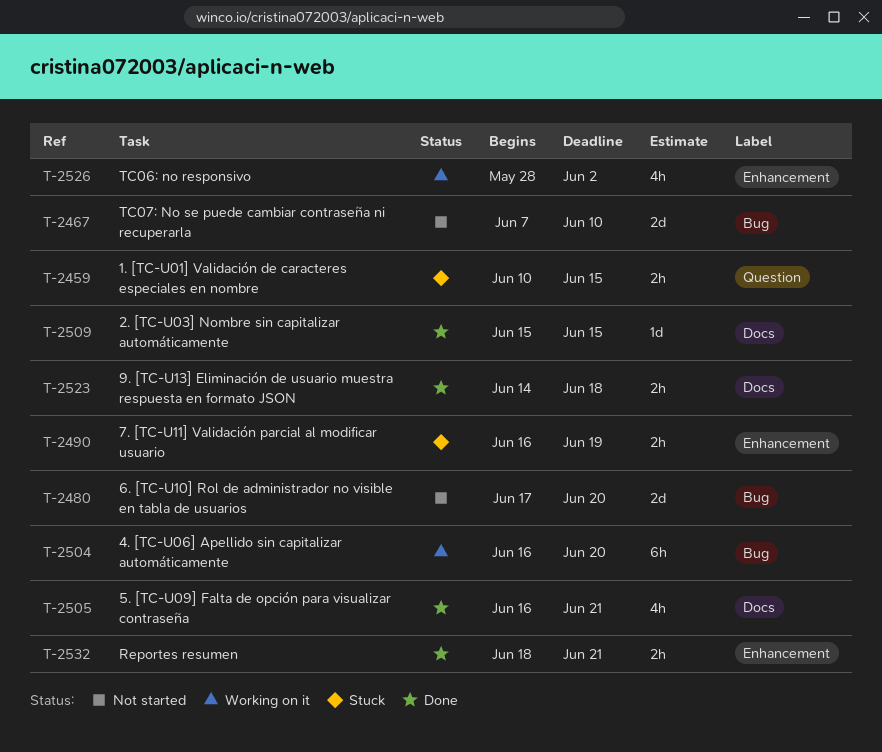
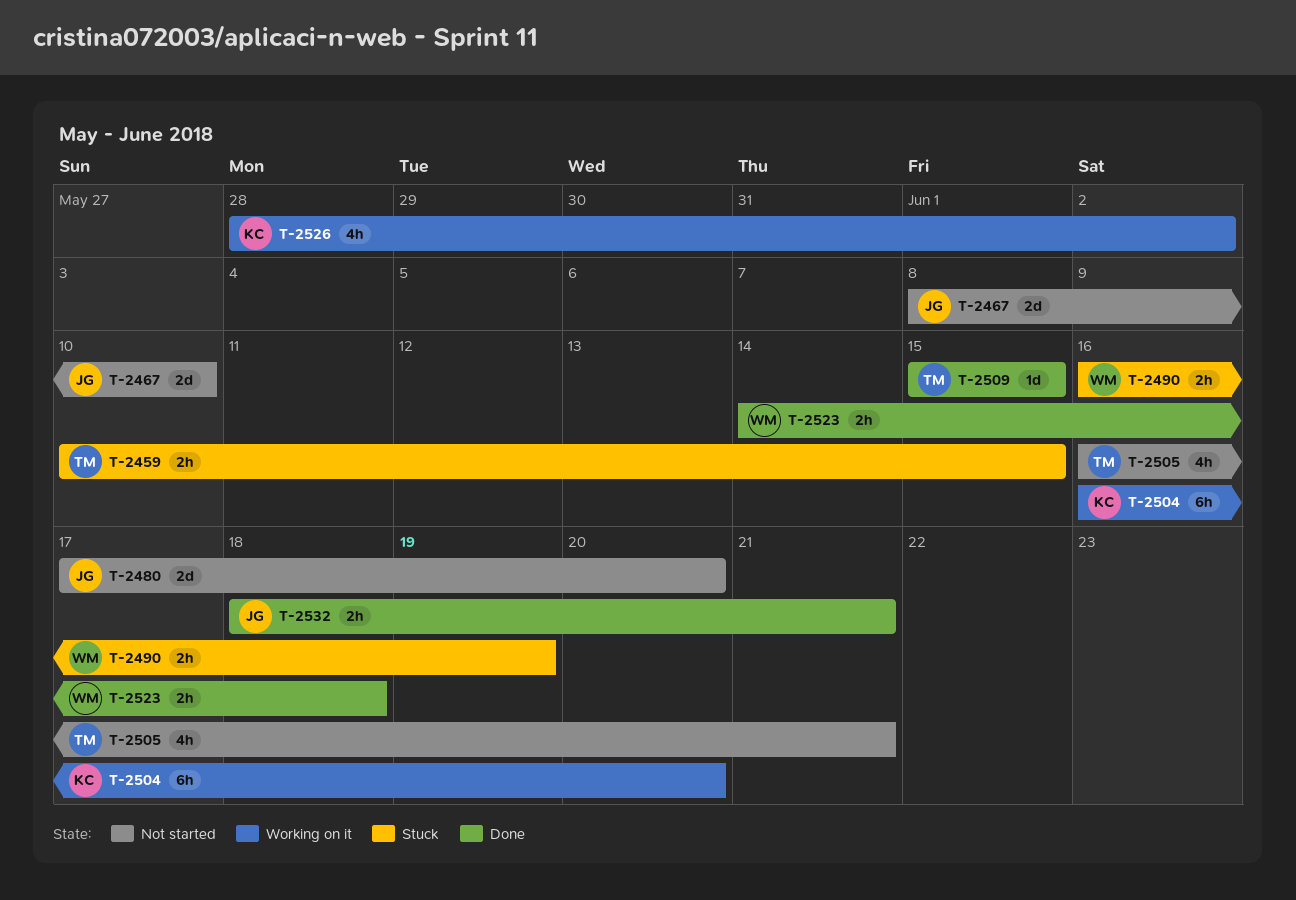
T-2467, start: Jun 7 -> Jun 8
T-2505, status: Done -> Not started

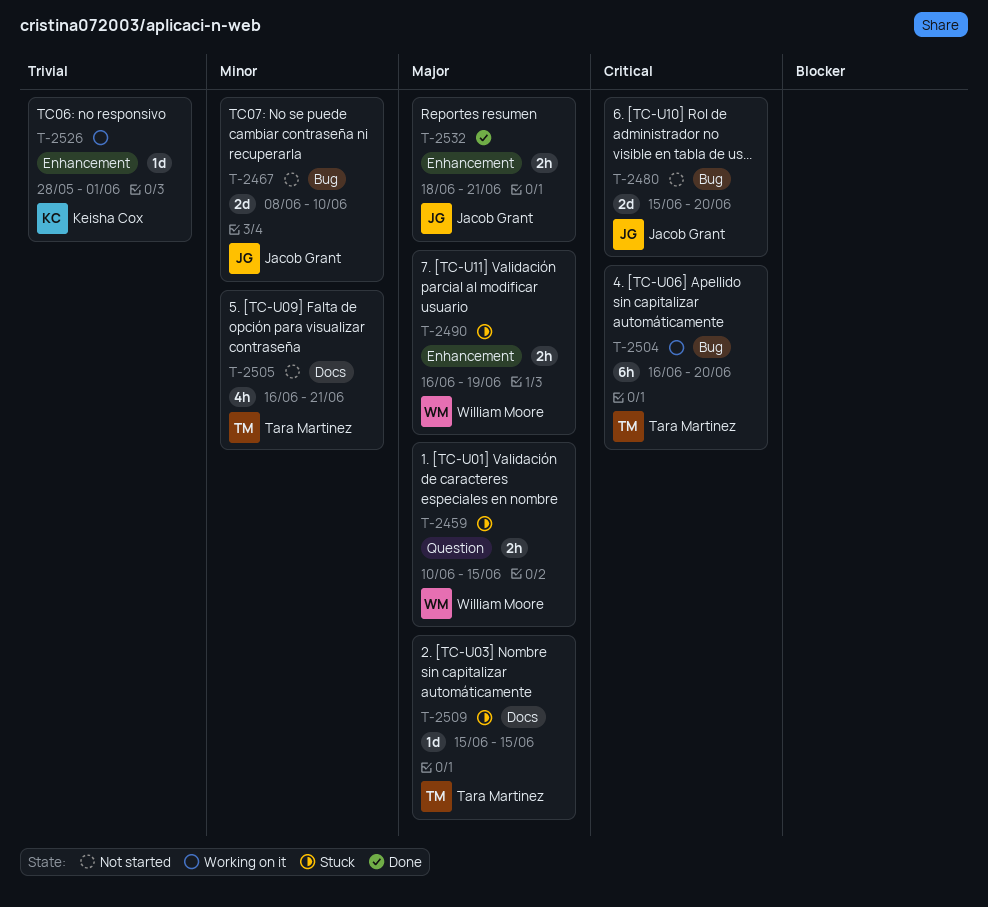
T-2459, owner: Tara Martinez -> William Moore
T-2480, start: Jun 17 -> Jun 15
T-2504, owner: Keisha Cox -> Tara Martinez
T-2509, status: Done -> Stuck
T-2523: present -> none
T-2526, estimate: 4h -> 1d
T-2526, due: Jun 2 -> Jun 1

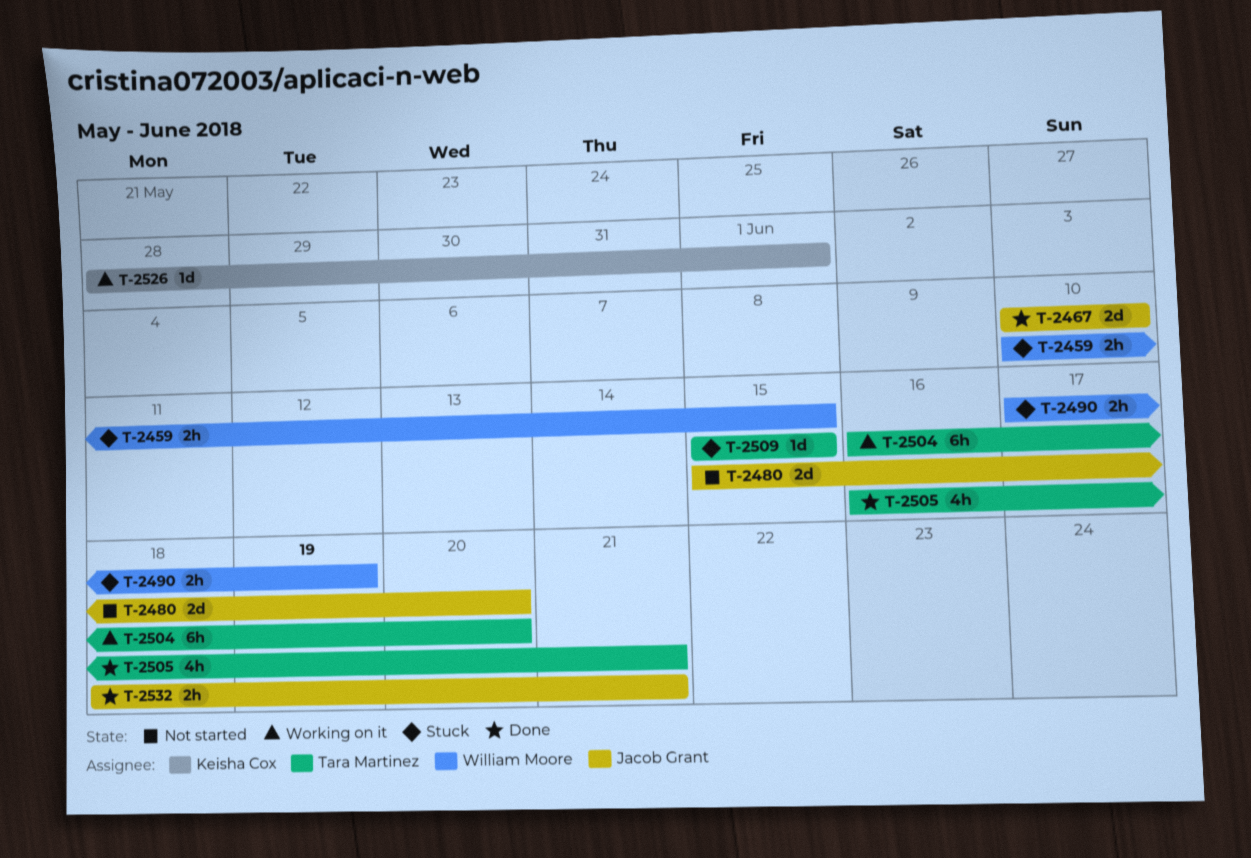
T-2467, status: Not started -> Done
T-2467, start: Jun 8 -> Jun 10
T-2490, start: Jun 16 -> Jun 17
T-2505, status: Not started -> Done

